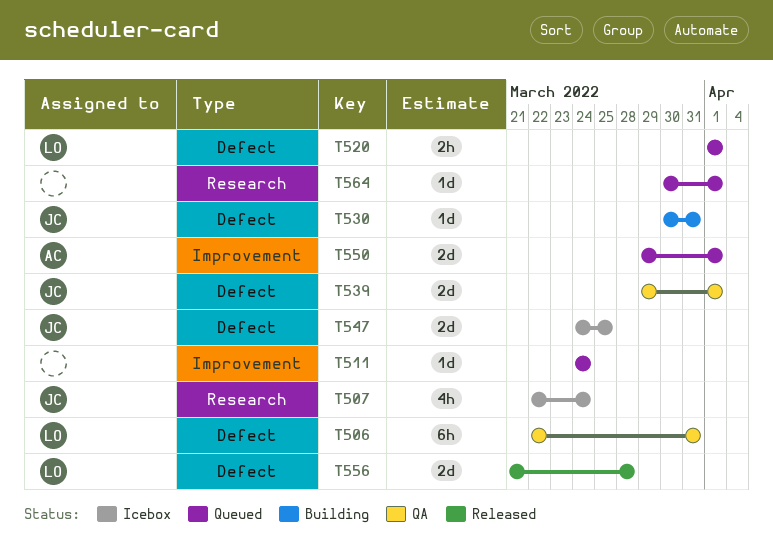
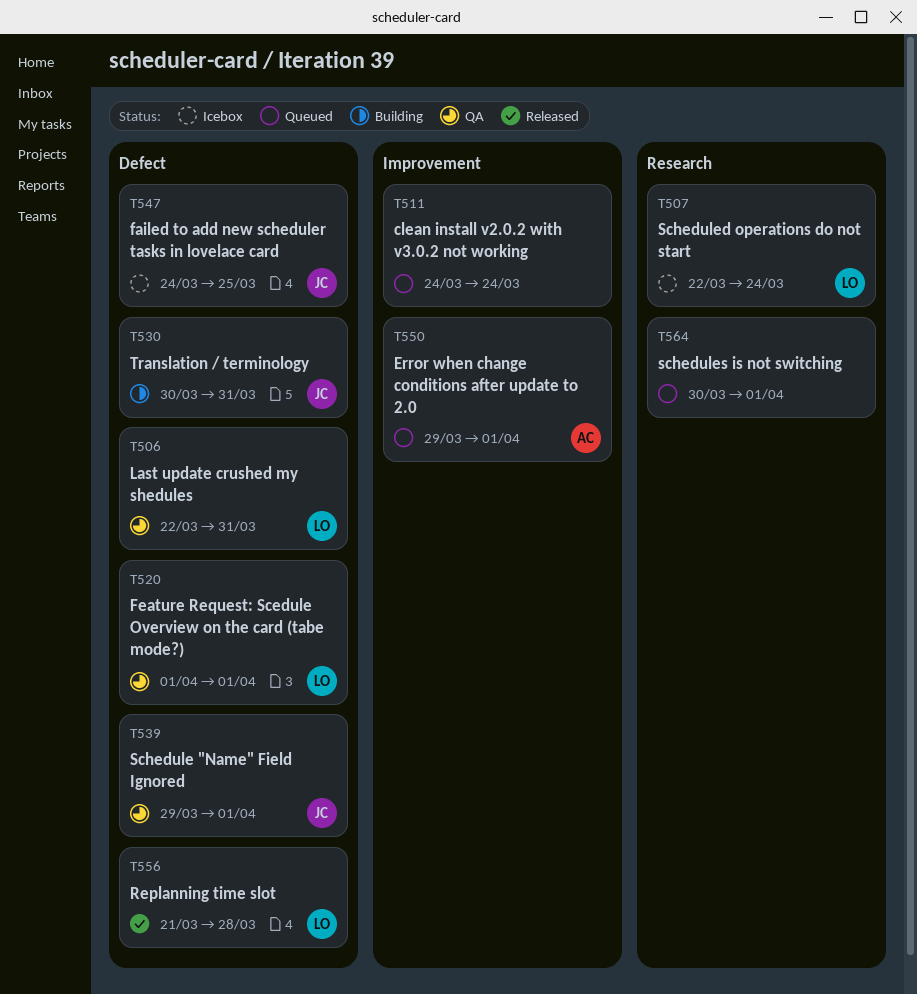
T507, owner: JC -> LO
T520, status: Queued -> QA

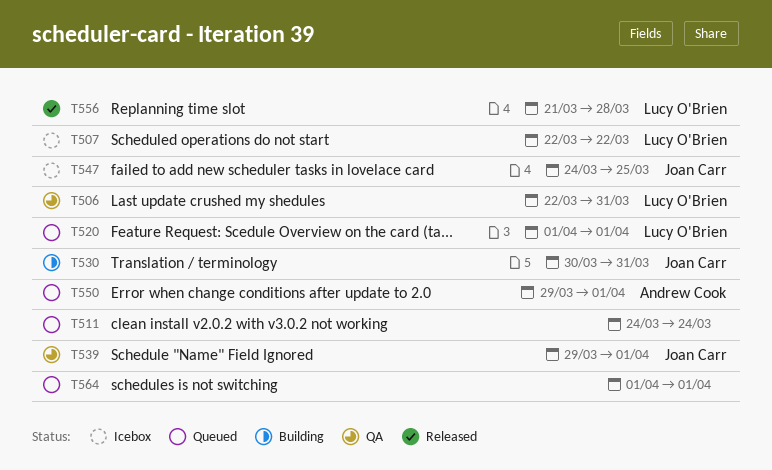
T507, due: Mar 24 -> Mar 22
T520, status: QA -> Queued
T564, start: Mar 30 -> Apr 1

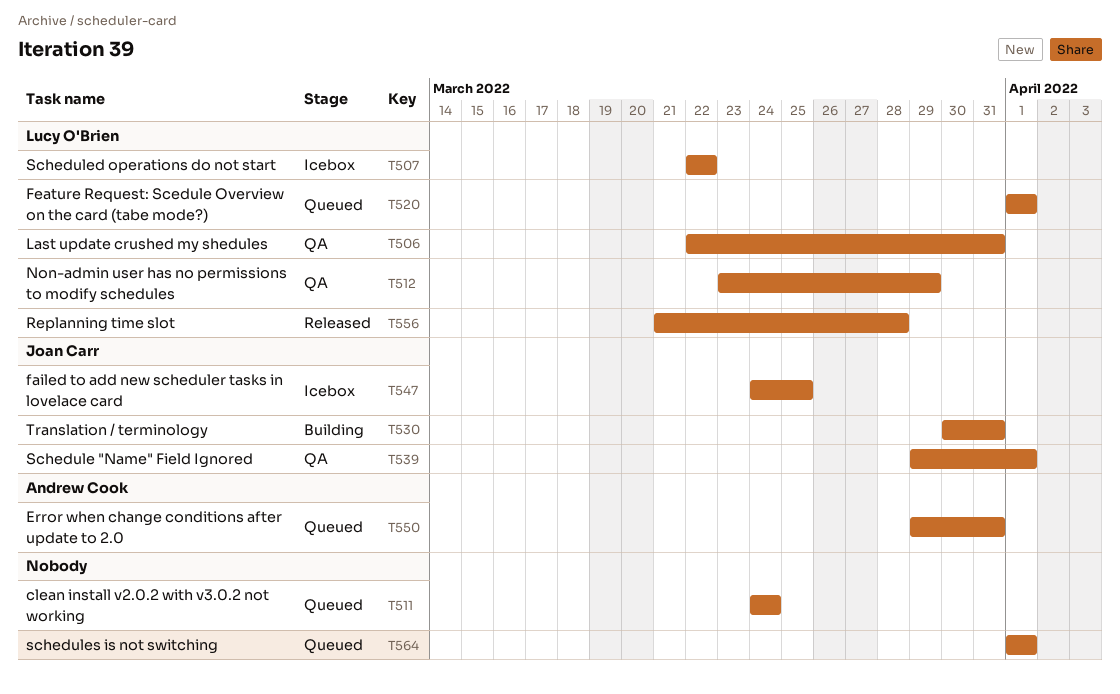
T512: none -> present
T550, due: Apr 1 -> Mar 31

